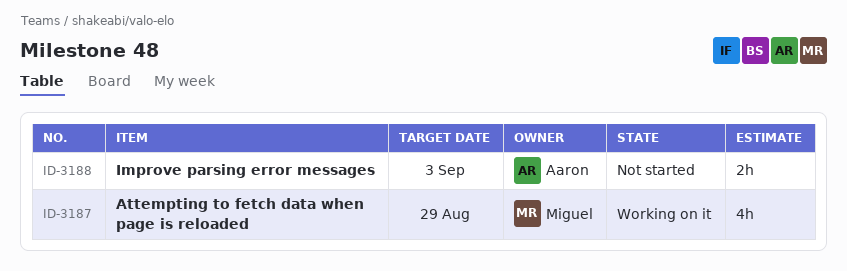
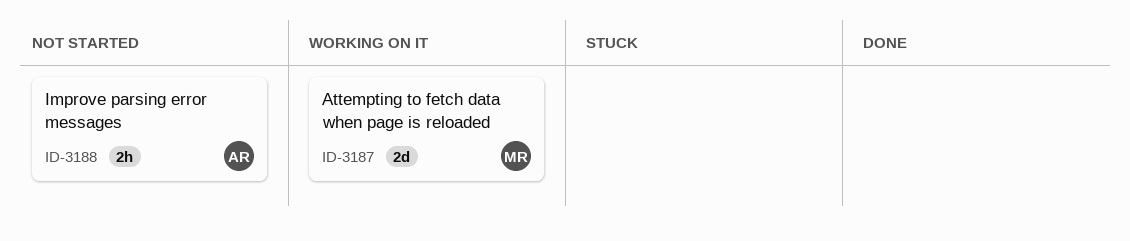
ID-3187, estimate: 4h -> 2d

